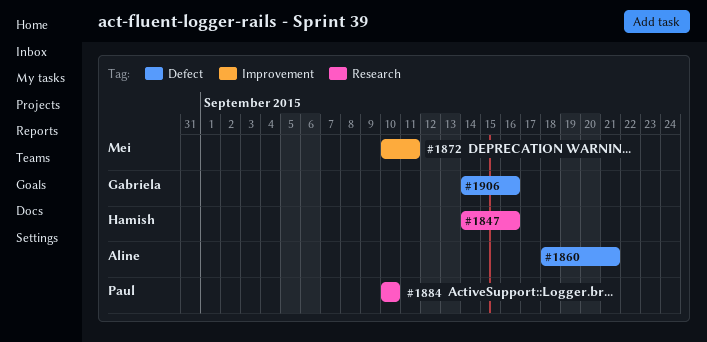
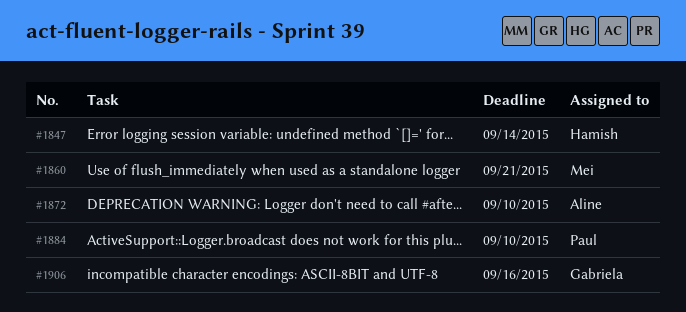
#1847, due: Sep 16 -> Sep 14
#1860, owner: Aline -> Mei
#1872, owner: Mei -> Aline
#1872, due: Sep 11 -> Sep 10

